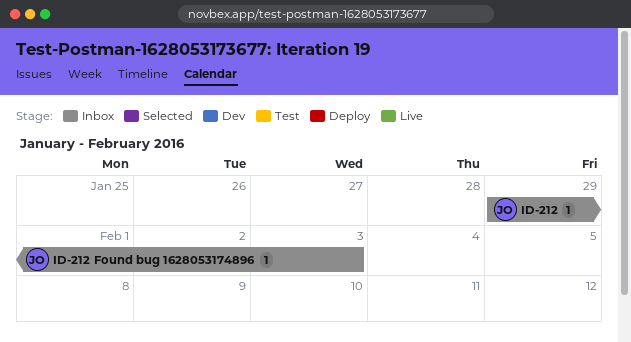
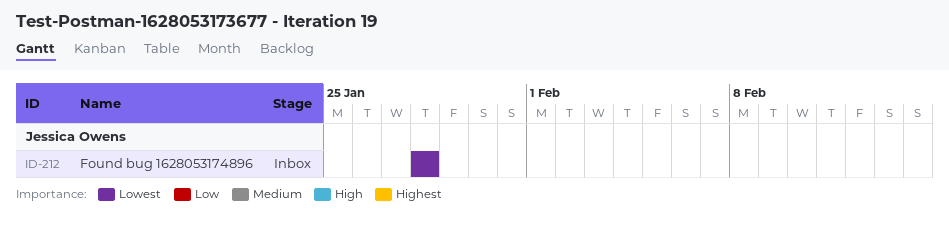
ID-212, start: Jan 29 -> Jan 28
ID-212, due: Feb 3 -> Jan 28

